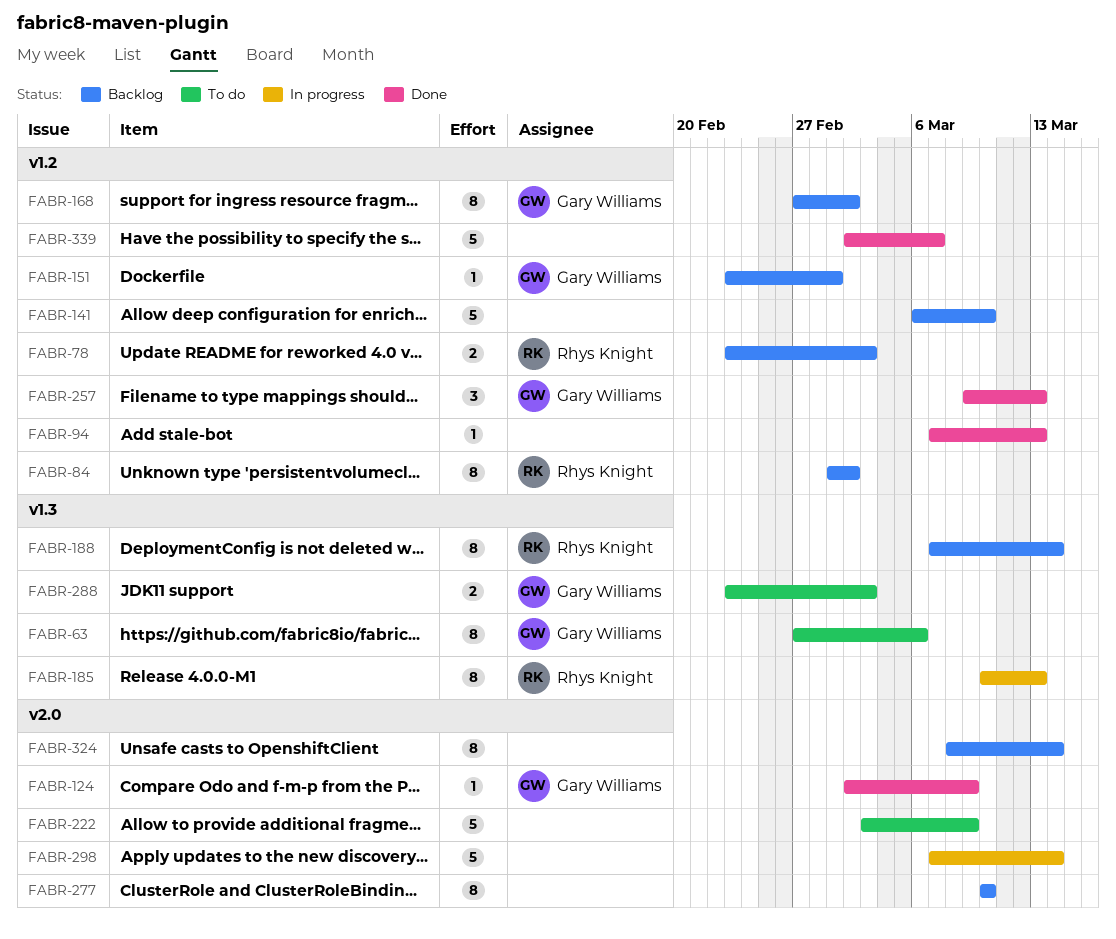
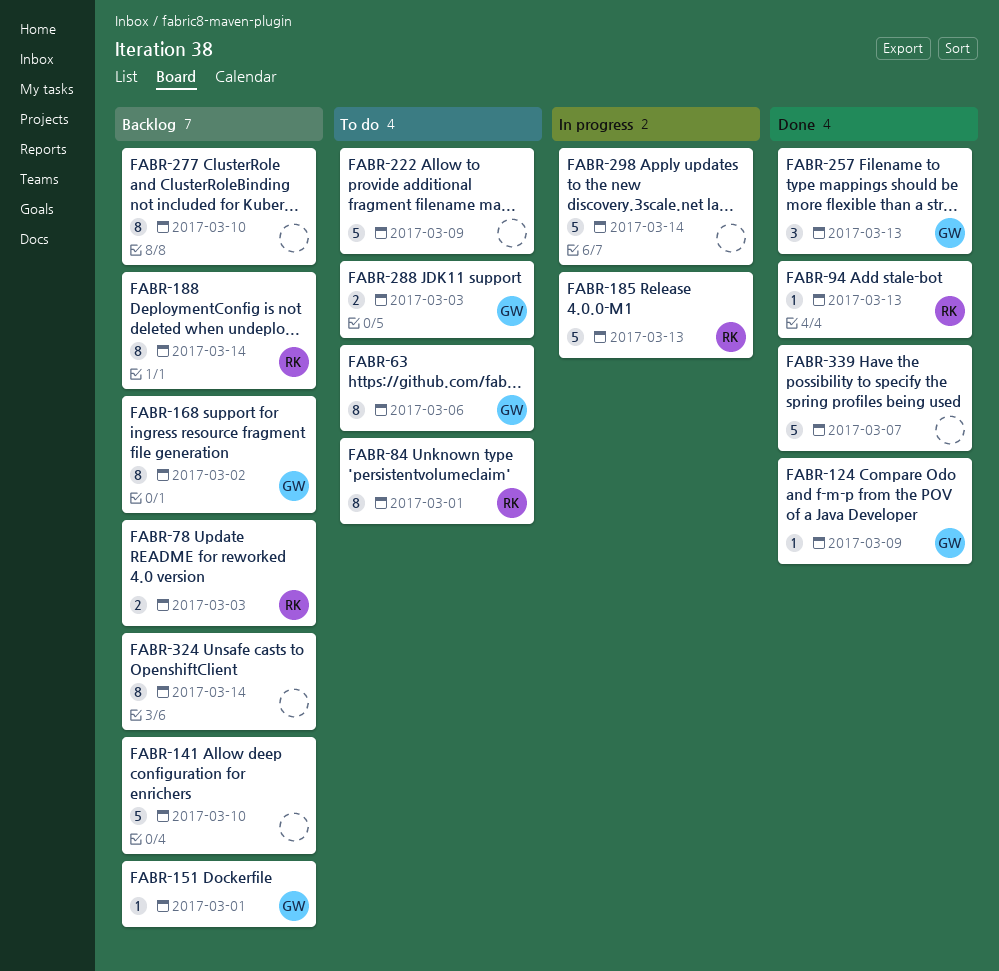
FABR-84, status: Backlog -> To do
FABR-84, due: Mar 2 -> Mar 1
FABR-94, owner: none -> Rhys Knight
FABR-185, estimate: 8 -> 5

